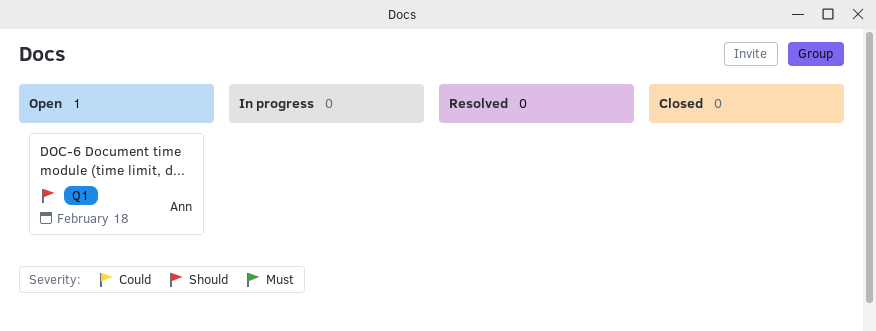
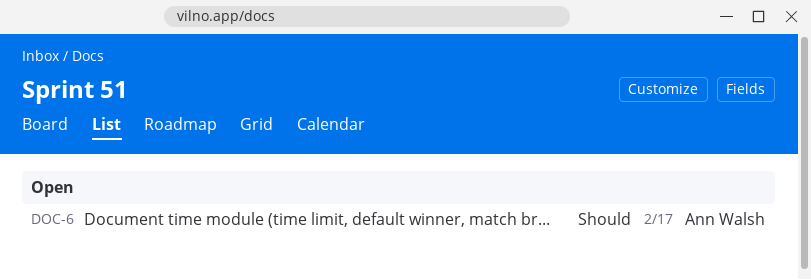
DOC-6, due: Feb 18 -> Feb 17

